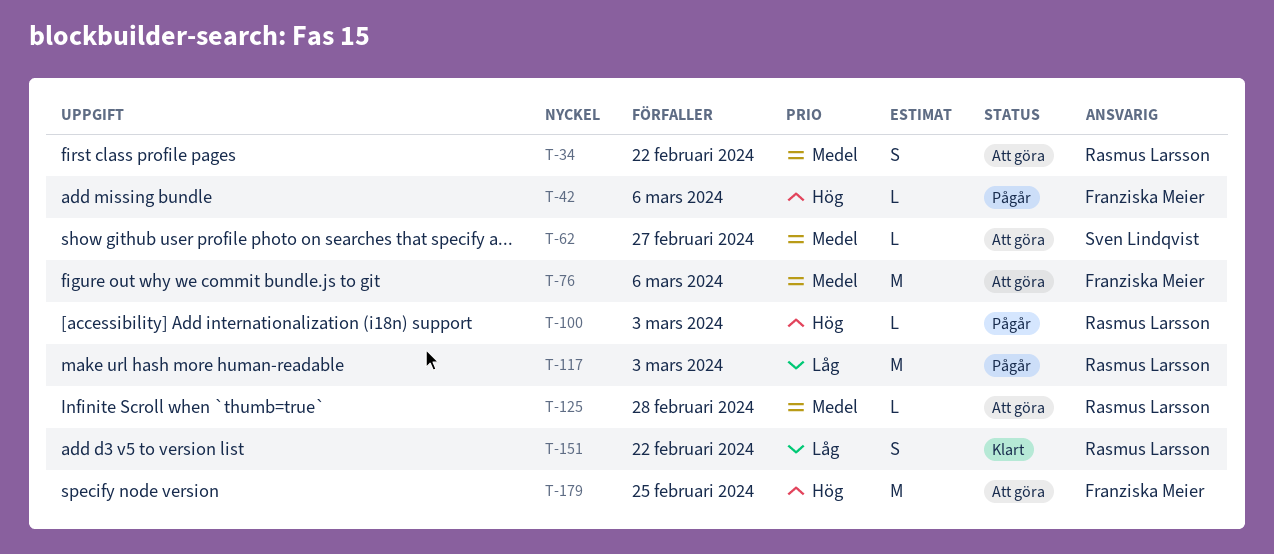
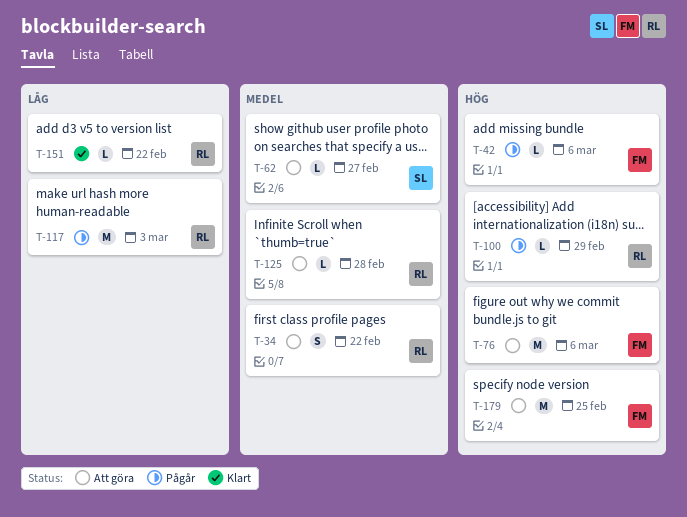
T-76, priority: Medel -> Hög
T-100, due: Mar 3 -> Feb 29
T-151, estimate: S -> L

